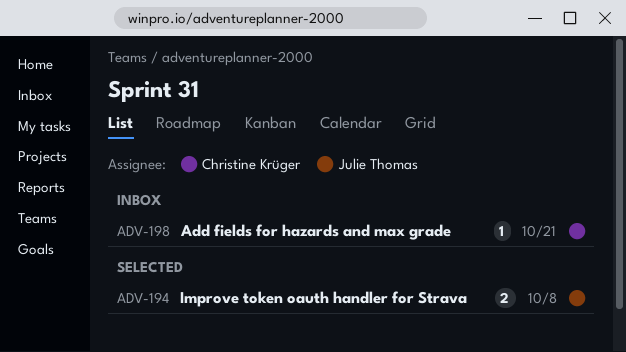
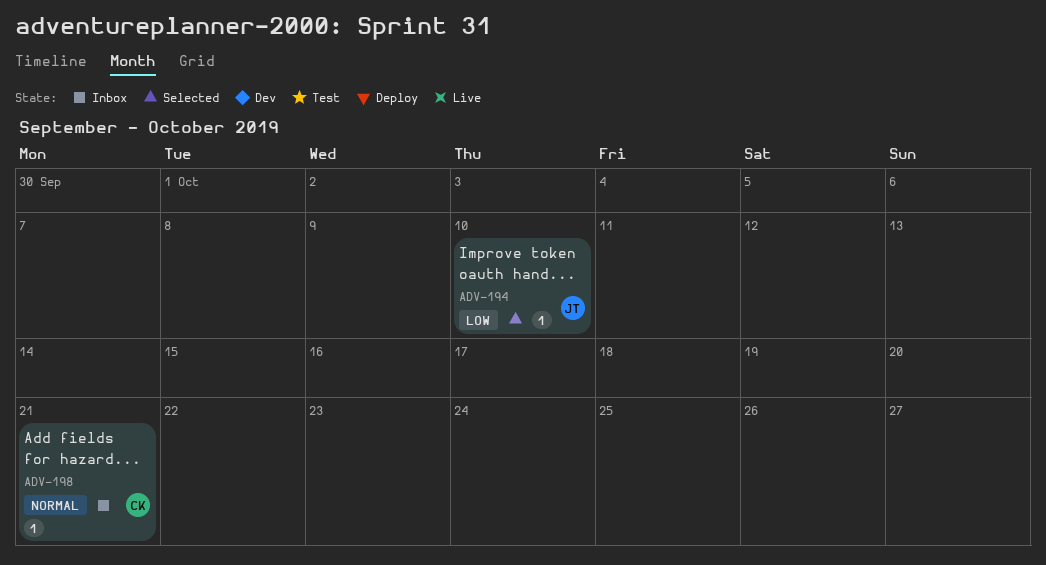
ADV-194, estimate: 2 -> 1
ADV-194, due: Oct 8 -> Oct 10

